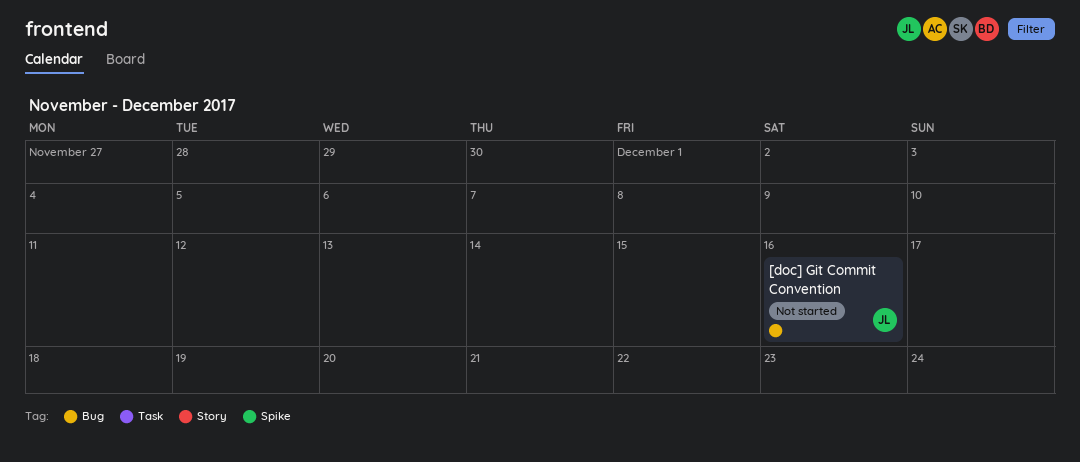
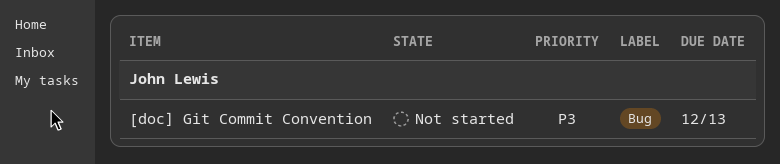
[doc] Git Commit Convention, due: Dec 16 -> Dec 13

